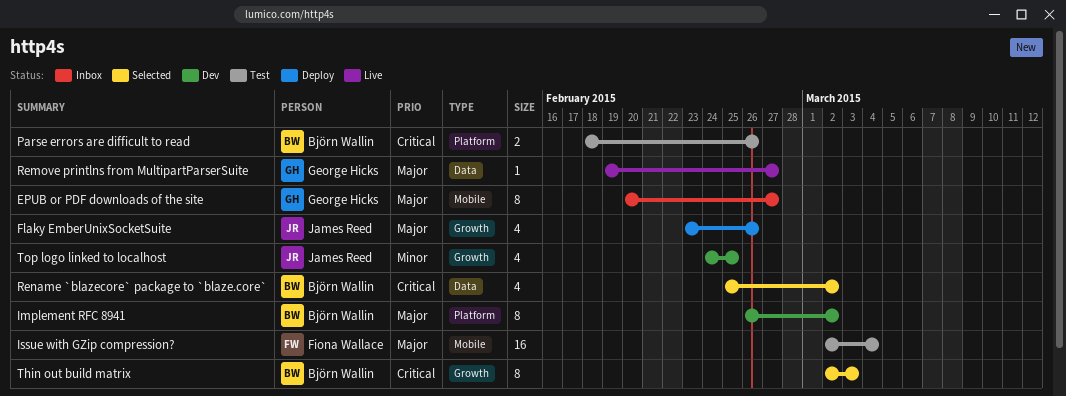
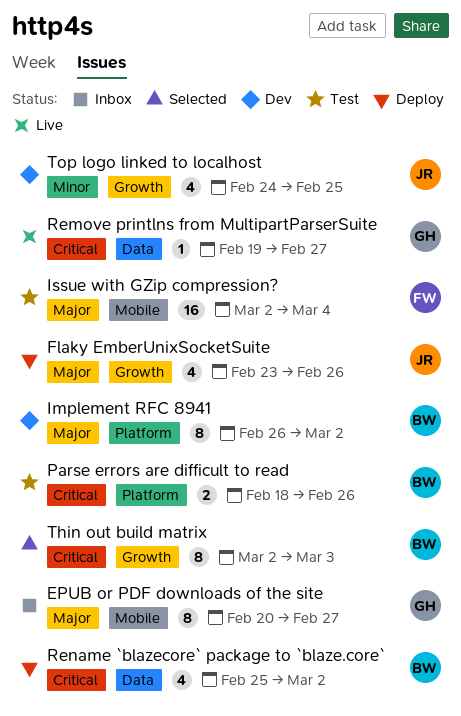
Remove printlns from MultipartParserSuite, priority: Major -> Critical
Rename `blazecore` package to `blaze.core`, status: Selected -> Deploy

